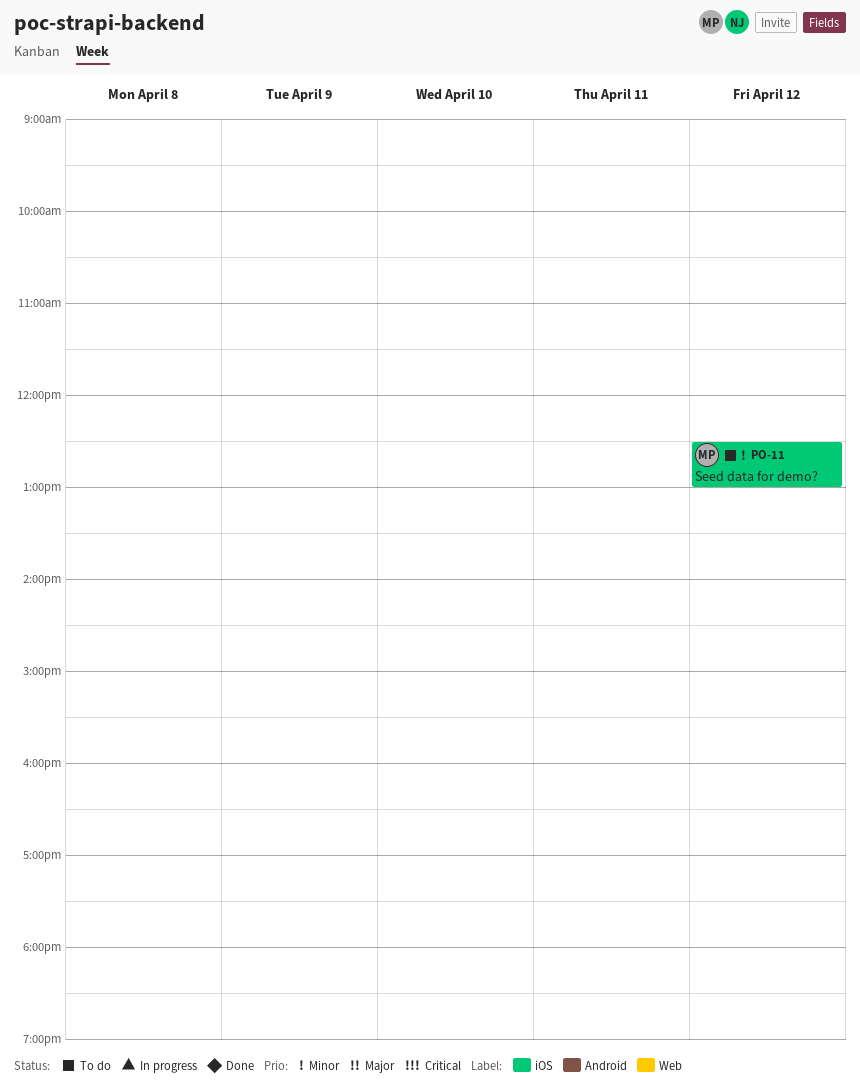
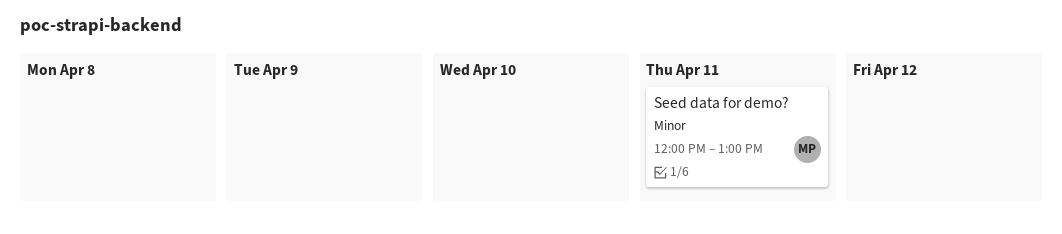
Seed data for demo?, day: Apr 12 -> Apr 11
Seed data for demo?, begins: 12:30 -> 12:00

